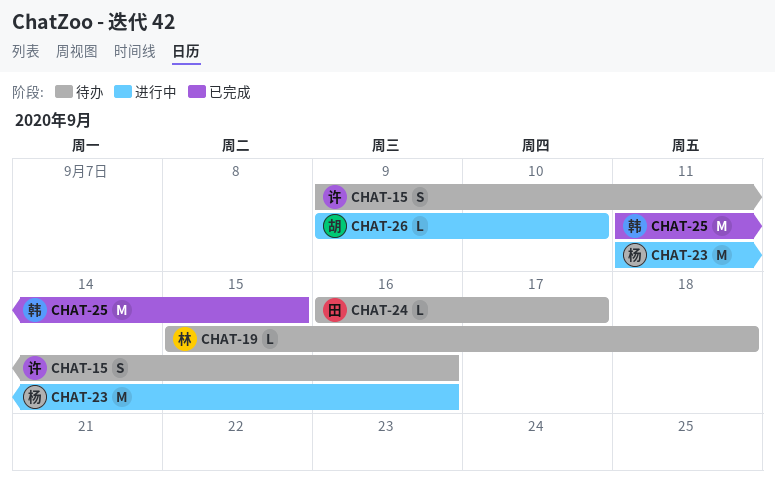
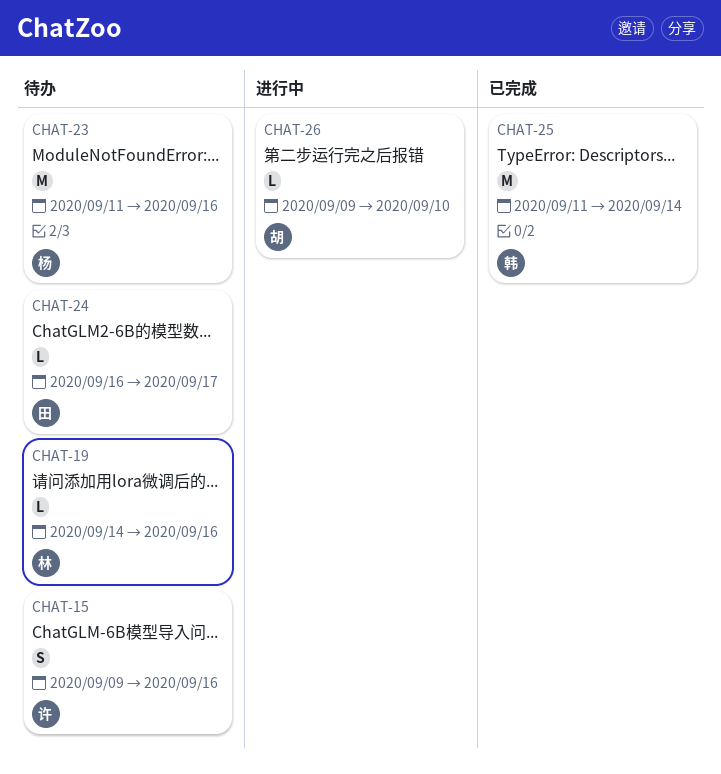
CHAT-19, start: Sep 15 -> Sep 14
CHAT-19, due: Sep 18 -> Sep 16
CHAT-23, status: 进行中 -> 待办
CHAT-25, due: Sep 15 -> Sep 14

